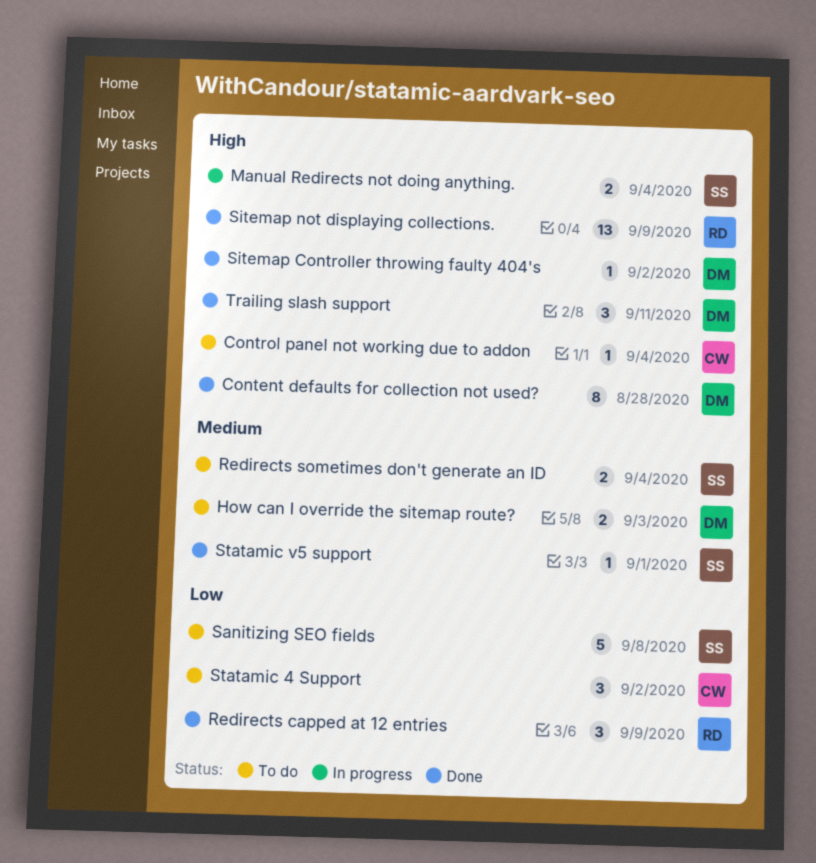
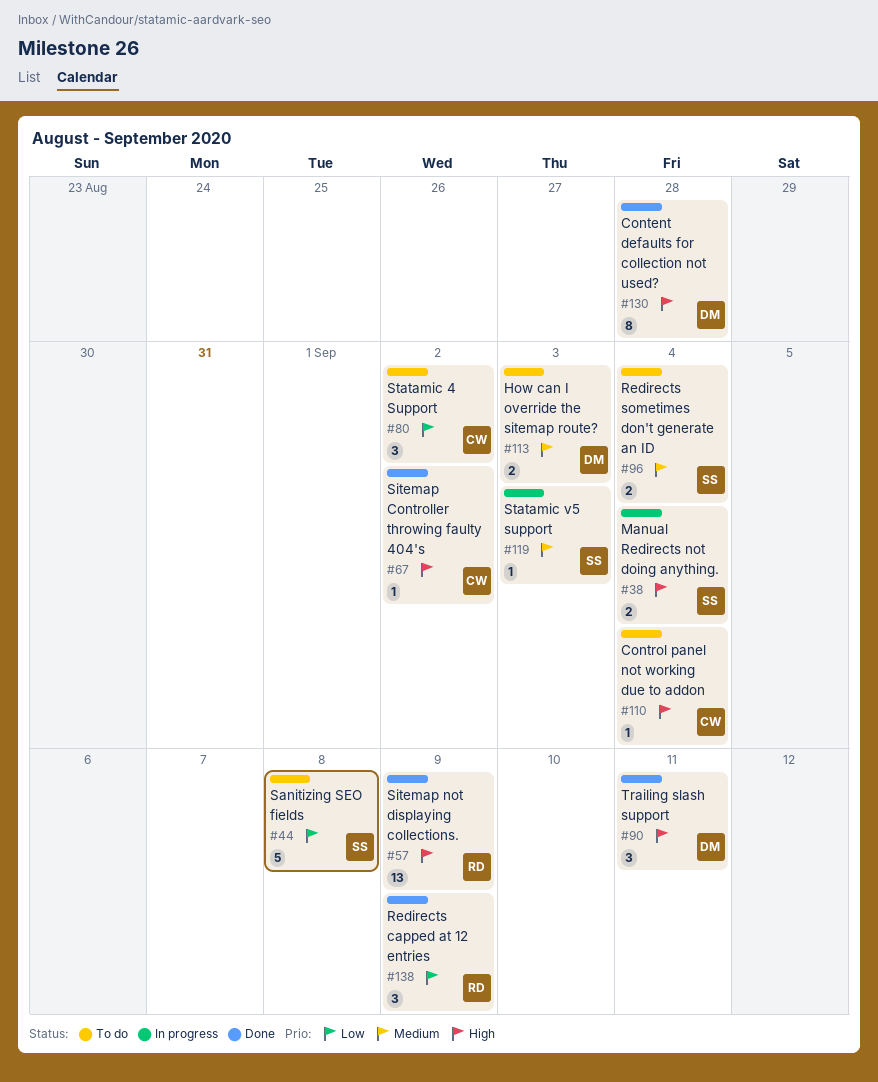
Sitemap Controller throwing faulty 404's, owner: DM -> CW
Statamic v5 support, status: Done -> In progress
Statamic v5 support, due: Sep 1 -> Sep 3

